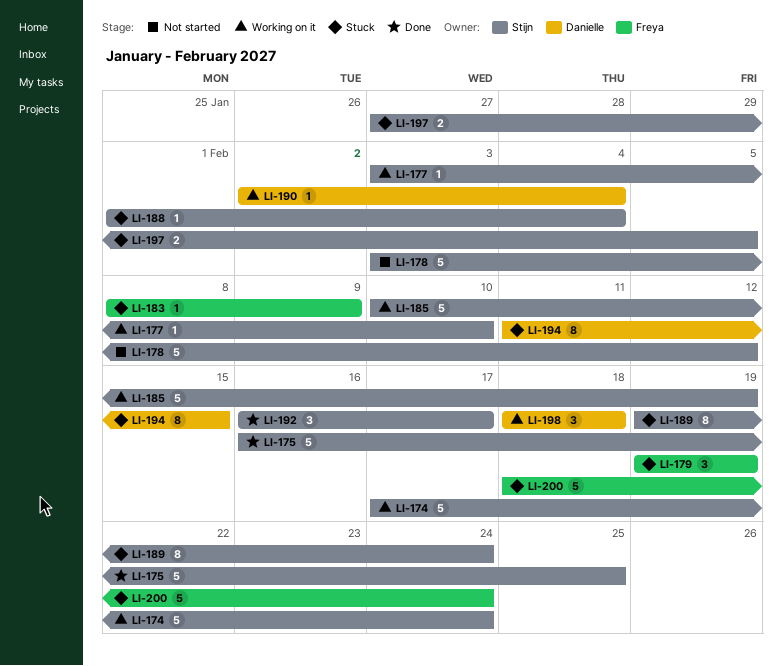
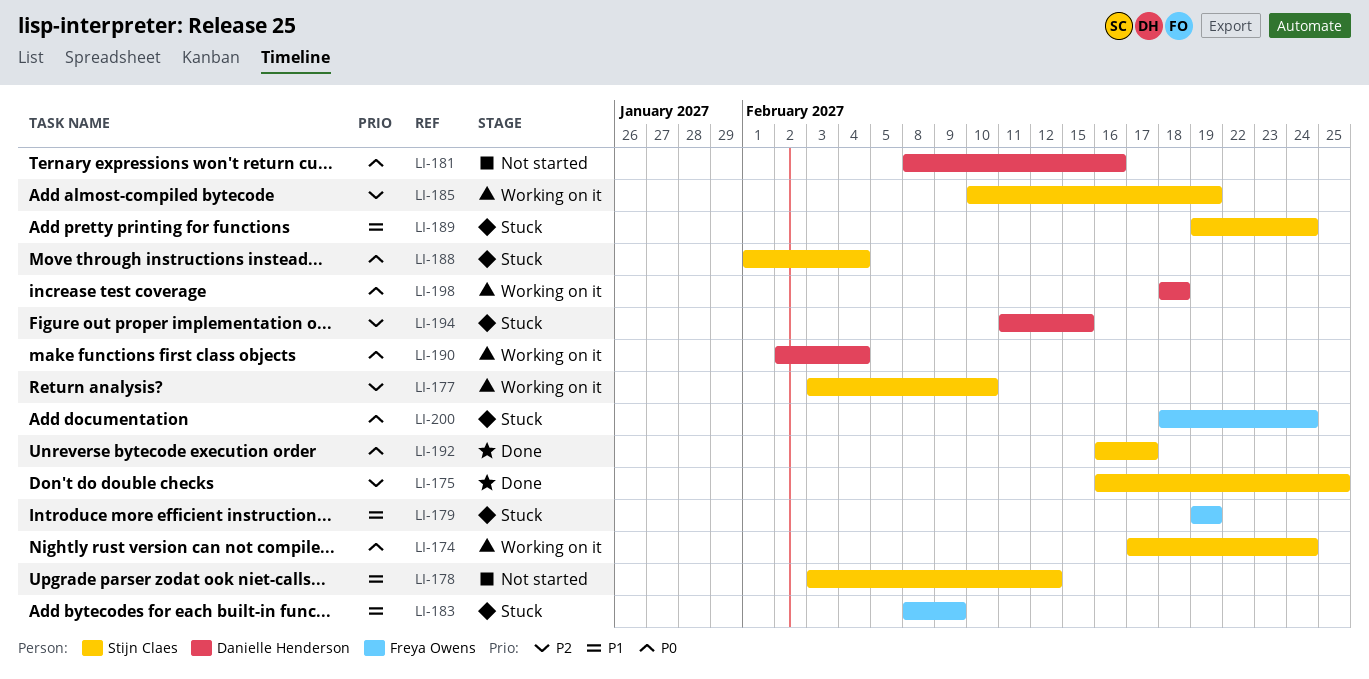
LI-181: none -> present
LI-197: present -> none

